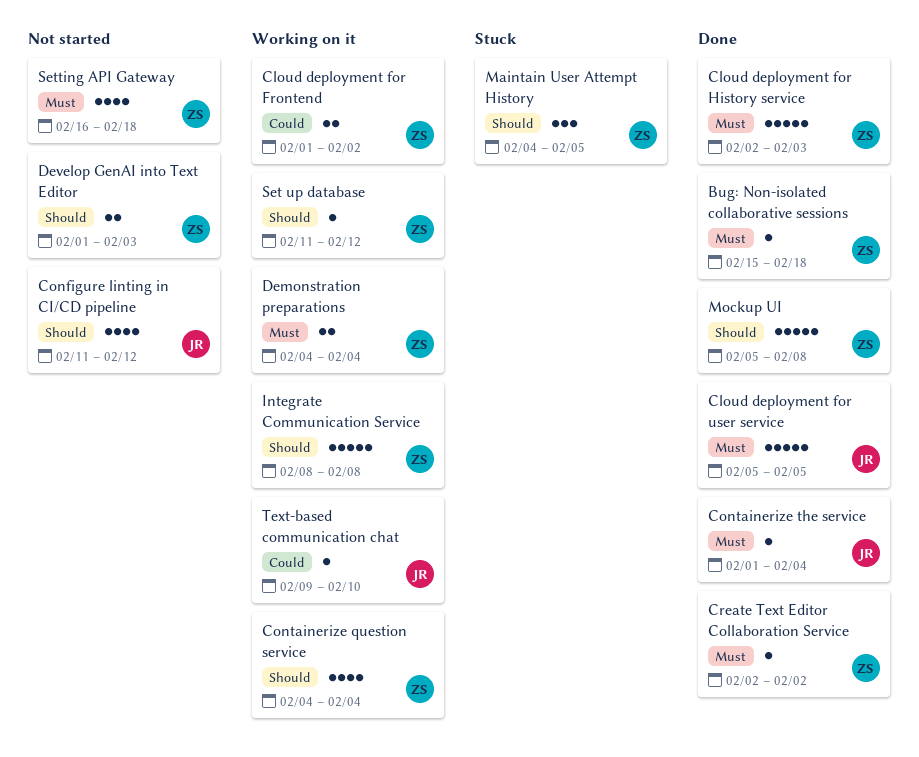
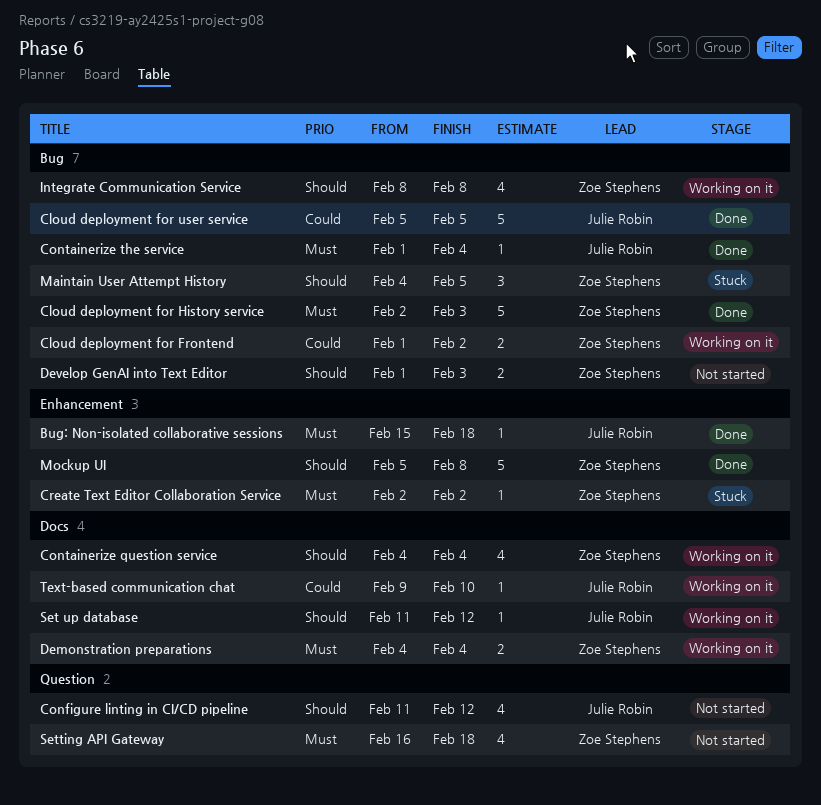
Bug: Non-isolated collaborative sessions, owner: Zoe Stephens -> Julie Robin
Cloud deployment for user service, priority: Must -> Could
Create Text Editor Collaboration Service, status: Done -> Stuck
Integrate Communication Service, estimate: 5 -> 4
Set up database, owner: Zoe Stephens -> Julie Robin

